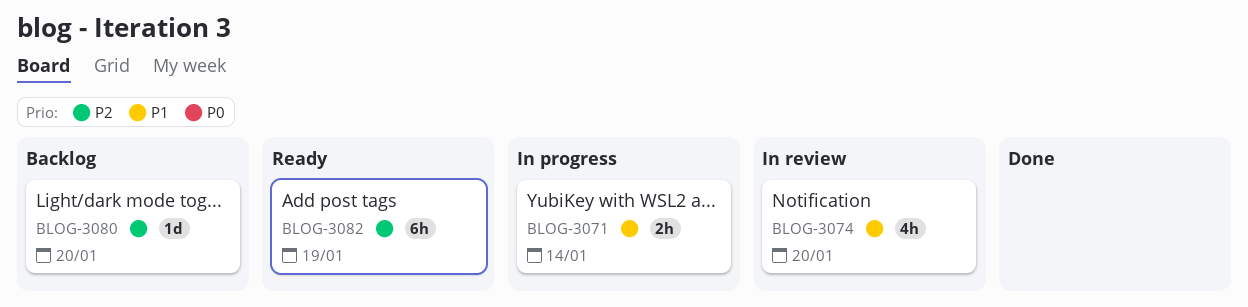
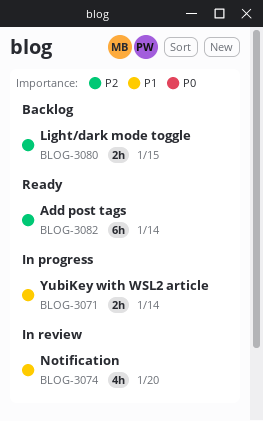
BLOG-3080, estimate: 1d -> 2h
BLOG-3080, due: Jan 20 -> Jan 15
BLOG-3082, due: Jan 19 -> Jan 14

